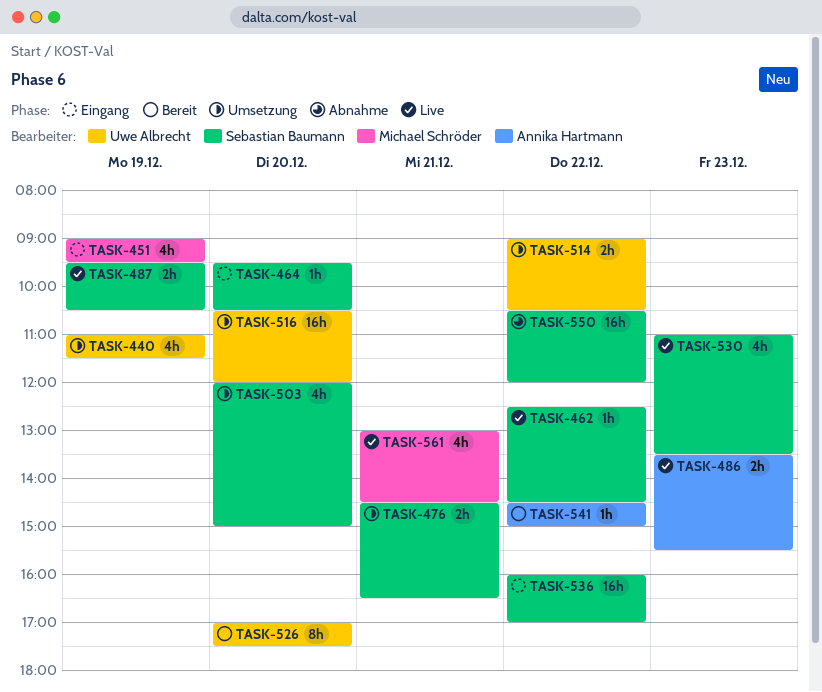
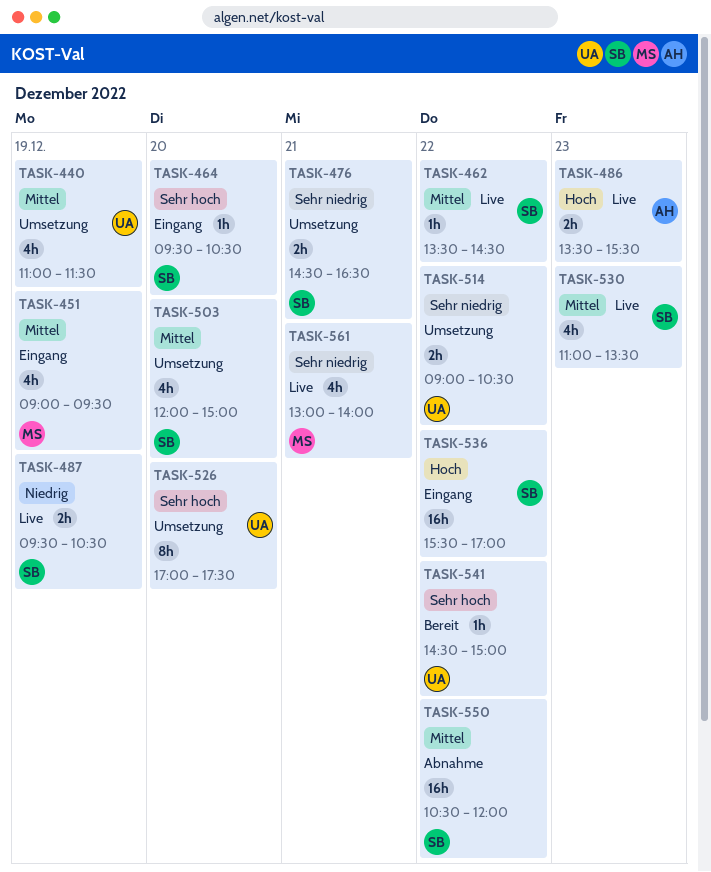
TASK-462, begins: 12:30 -> 13:30
TASK-516: present -> none
TASK-526, status: Bereit -> Umsetzung
TASK-536, begins: 16:00 -> 15:30
TASK-541, owner: Annika Hartmann -> Uwe Albrecht
TASK-561, ends: 14:30 -> 14:00

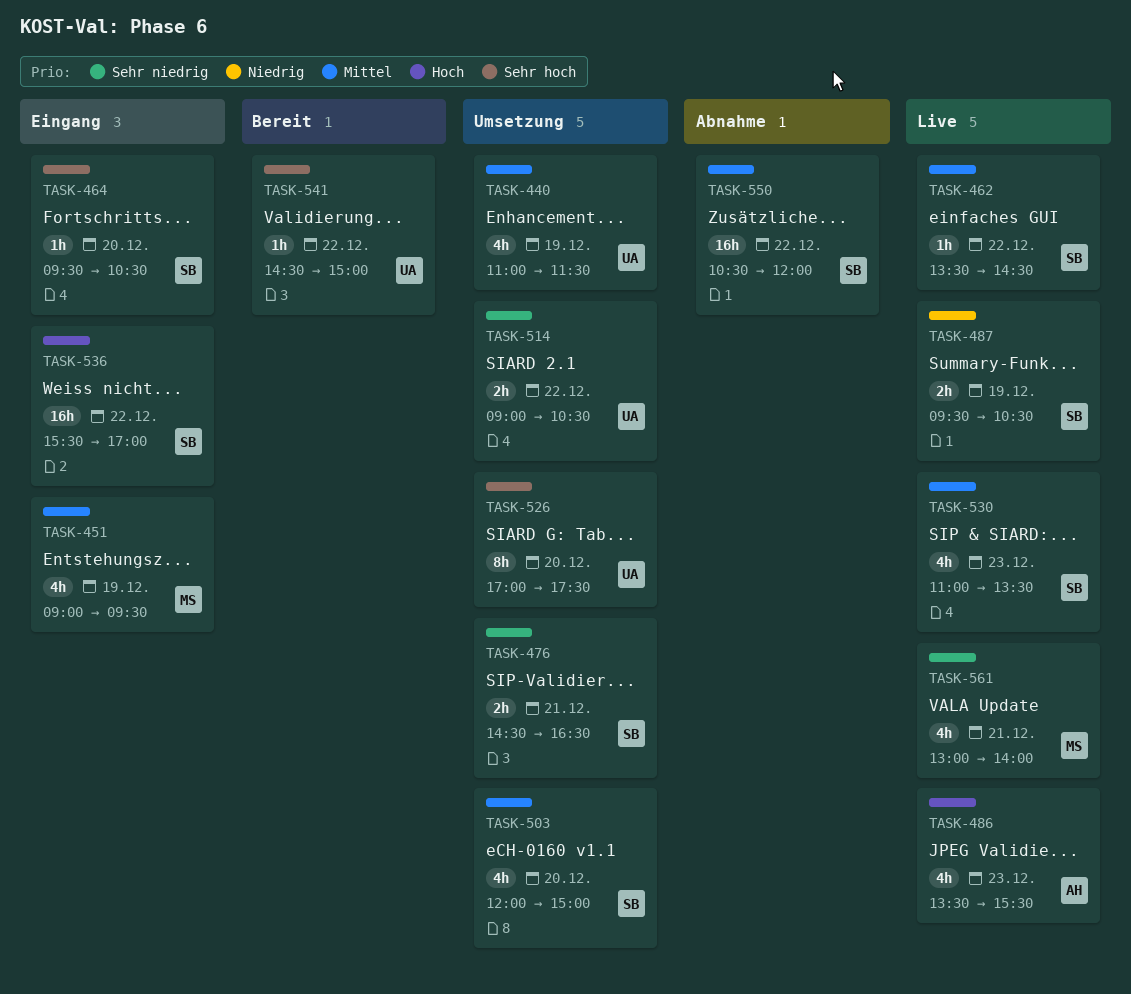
TASK-486, estimate: 2h -> 4h

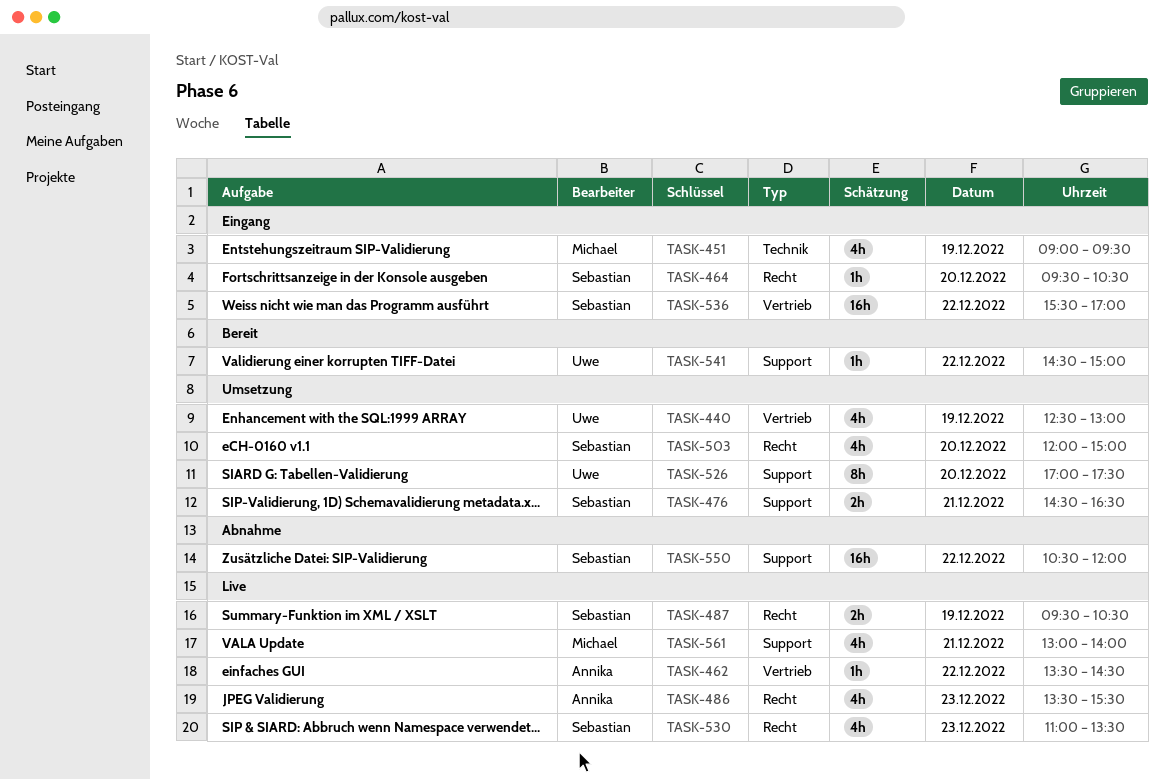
TASK-440, begins: 11:00 -> 12:30
TASK-440, ends: 11:30 -> 13:00
TASK-462, owner: Sebastian -> Annika
TASK-514: present -> none

